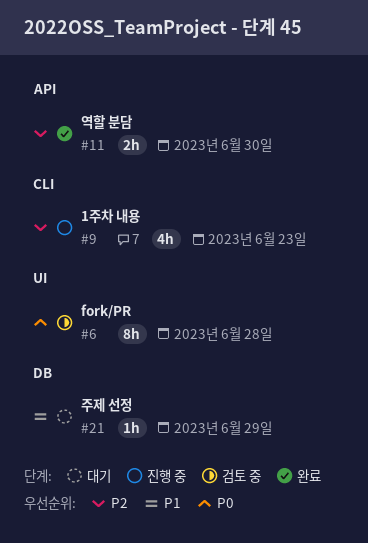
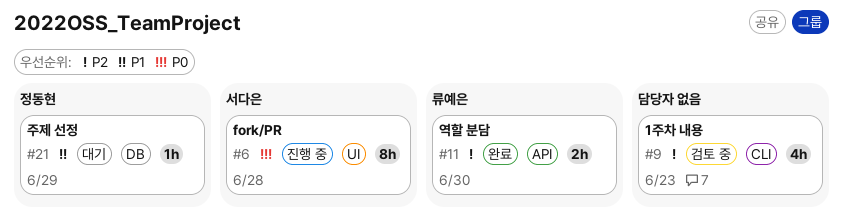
#6, status: 검토 중 -> 진행 중
#9, status: 진행 중 -> 검토 중

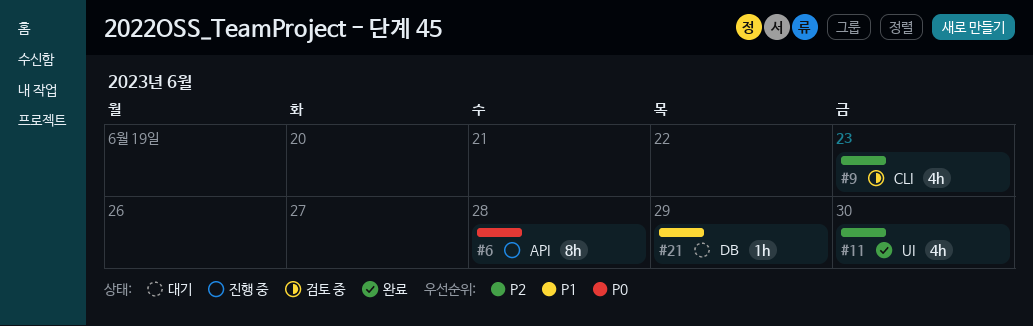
#6, label: UI -> API
#11, label: API -> UI
#11, estimate: 2h -> 4h

